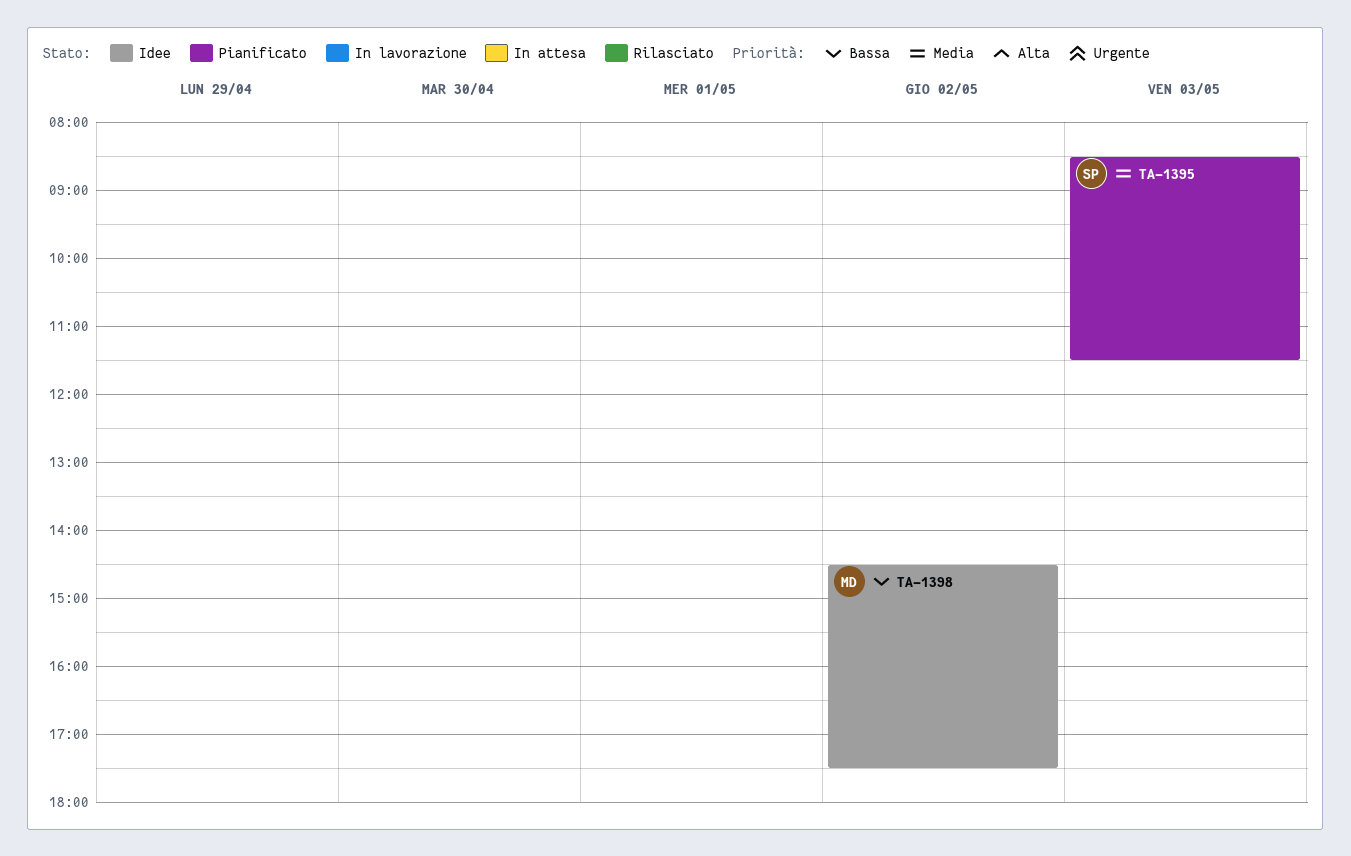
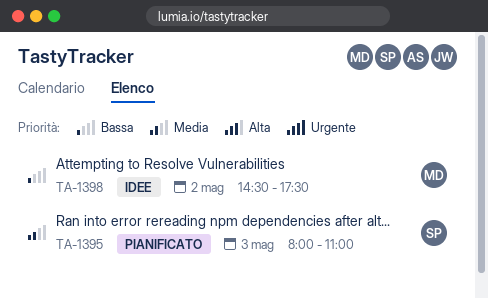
TA-1395, begins: 08:30 -> 08:00
TA-1395, ends: 11:30 -> 11:00

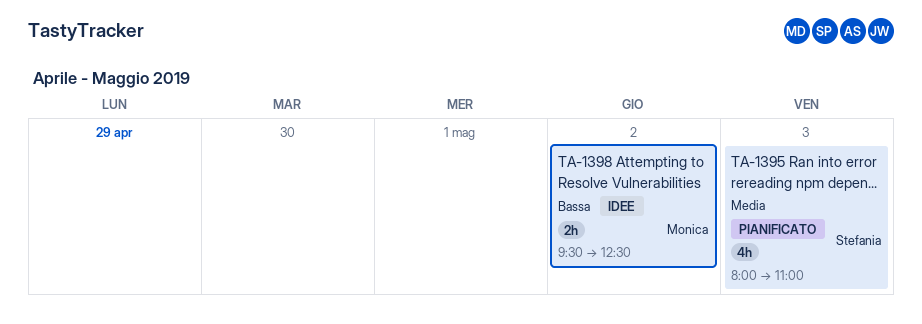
TA-1398, begins: 14:30 -> 09:30
TA-1398, ends: 17:30 -> 12:30

